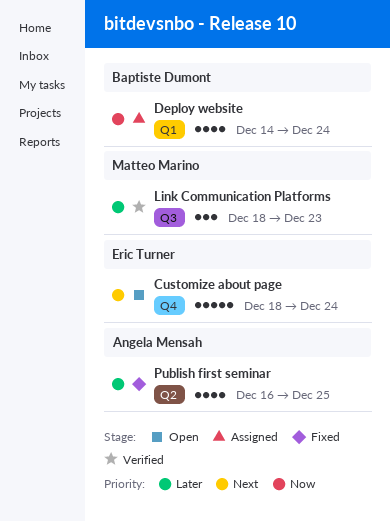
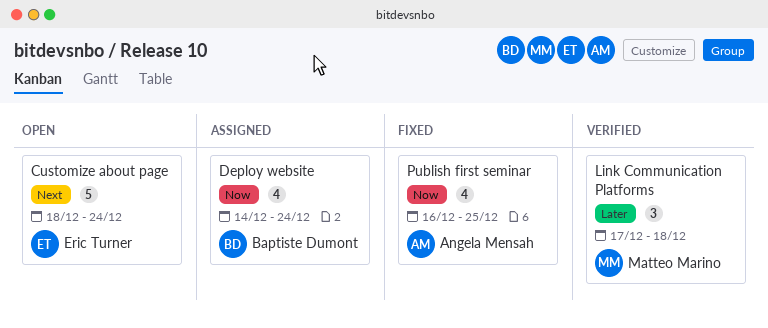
Link Communication Platforms, start: Dec 18 -> Dec 17
Link Communication Platforms, due: Dec 23 -> Dec 18
Publish first seminar, priority: Later -> Now

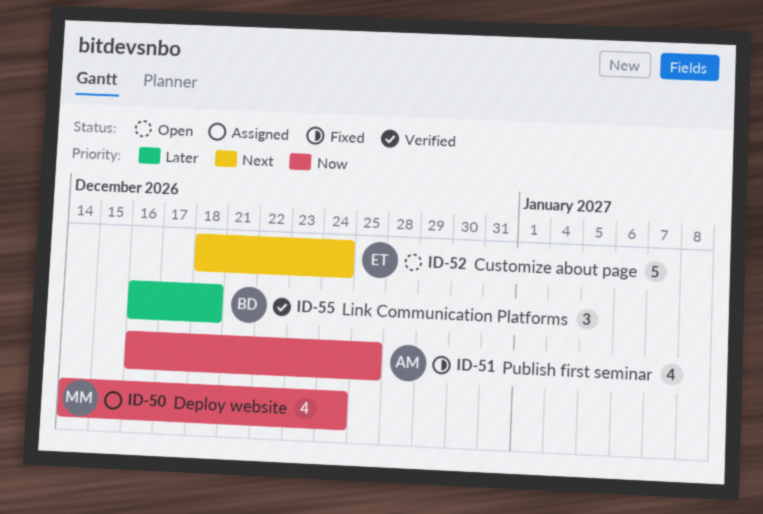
Deploy website, owner: Baptiste Dumont -> Matteo Marino
Link Communication Platforms, owner: Matteo Marino -> Baptiste Dumont
Link Communication Platforms, start: Dec 17 -> Dec 16

